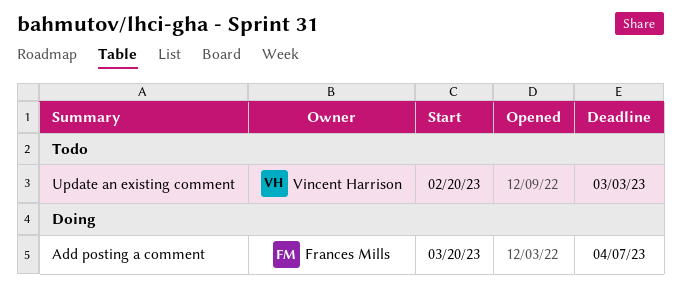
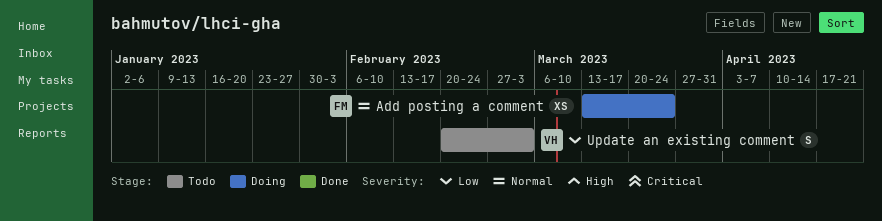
Add posting a comment, start: Mar 20 -> Mar 13
Add posting a comment, due: Apr 7 -> Mar 24

